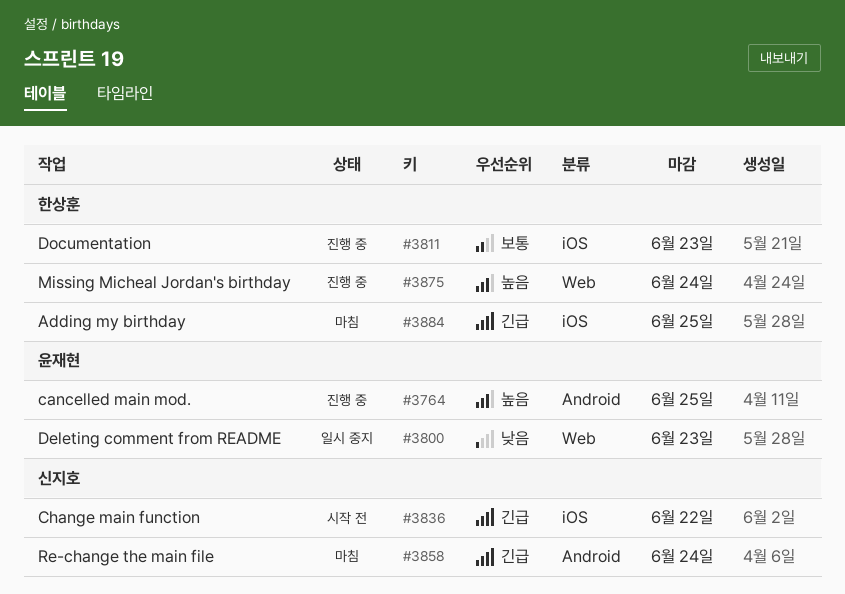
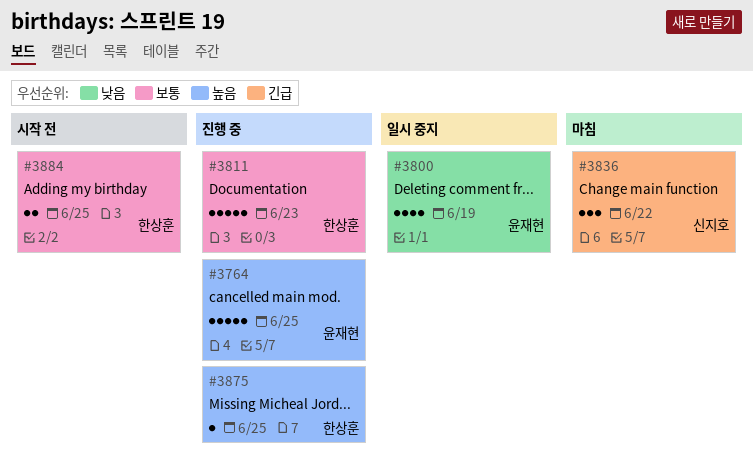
#3800, due: Jun 23 -> Jun 19
#3836, status: 시작 전 -> 마침
#3858: present -> none
#3875, due: Jun 24 -> Jun 25
#3884, status: 마침 -> 시작 전
#3884, priority: 긴급 -> 보통

